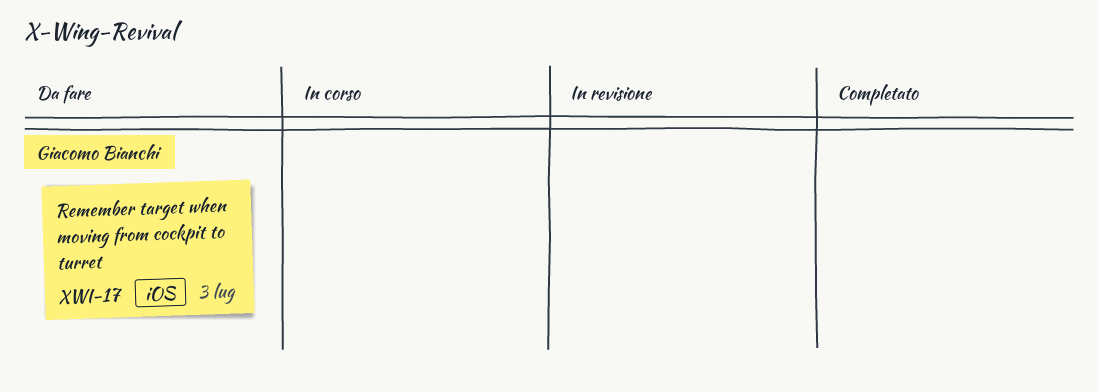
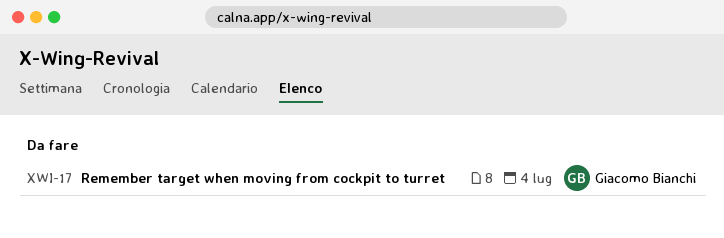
XWI-17, due: Jul 3 -> Jul 4

